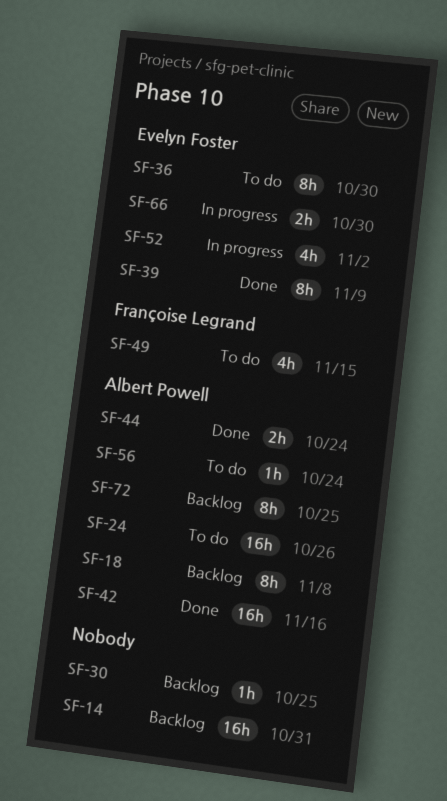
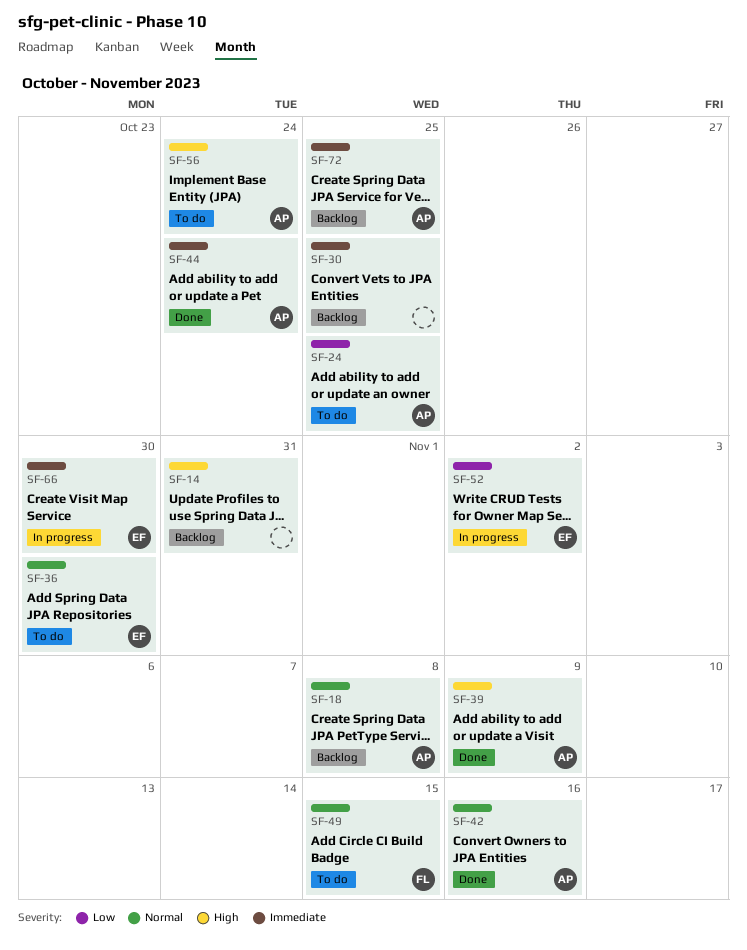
SF-24, due: Oct 26 -> Oct 25
SF-39, owner: Evelyn Foster -> Albert Powell

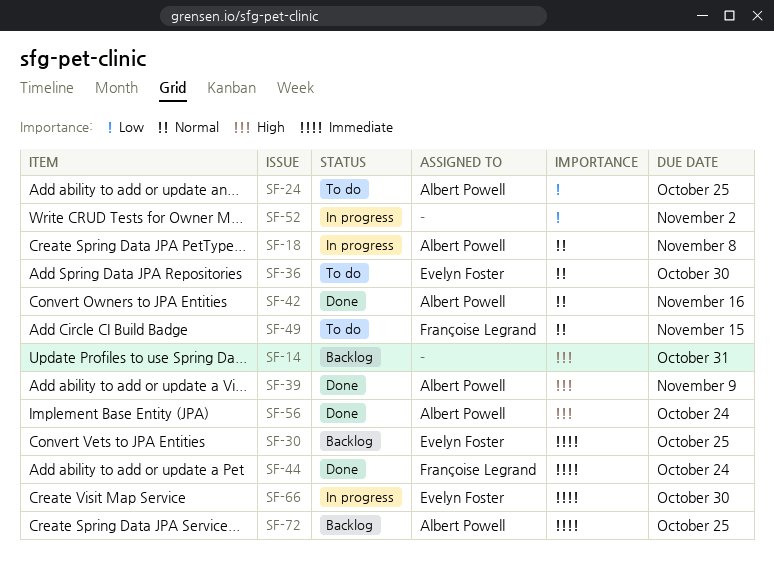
SF-18, status: Backlog -> In progress
SF-30, owner: none -> Evelyn Foster
SF-44, owner: Albert Powell -> Françoise Legrand
SF-52, owner: Evelyn Foster -> none
SF-56, status: To do -> Done

